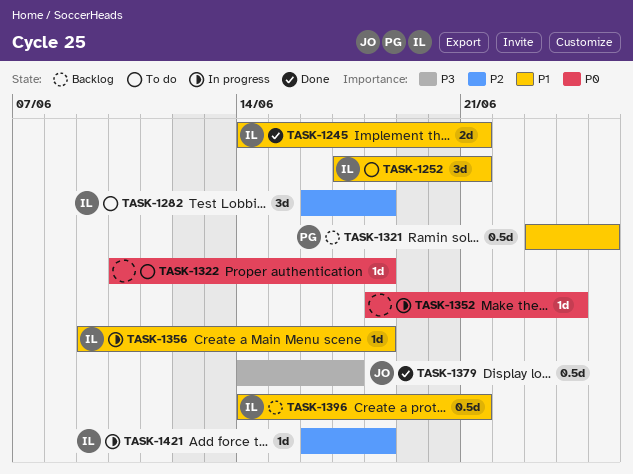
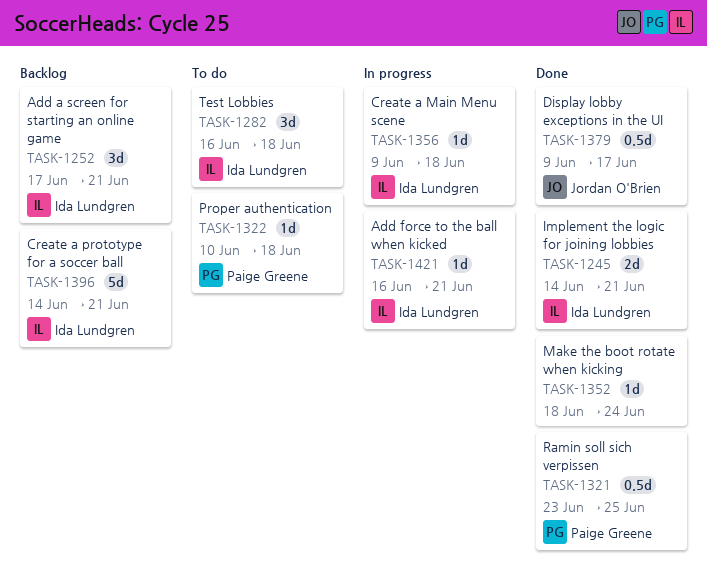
TASK-1252, status: To do -> Backlog
TASK-1321, status: Backlog -> Done
TASK-1322, owner: none -> Paige Greene
TASK-1352, status: In progress -> Done
TASK-1379, start: Jun 14 -> Jun 9
TASK-1396, estimate: 0.5d -> 5d
TASK-1421, due: Jun 18 -> Jun 21

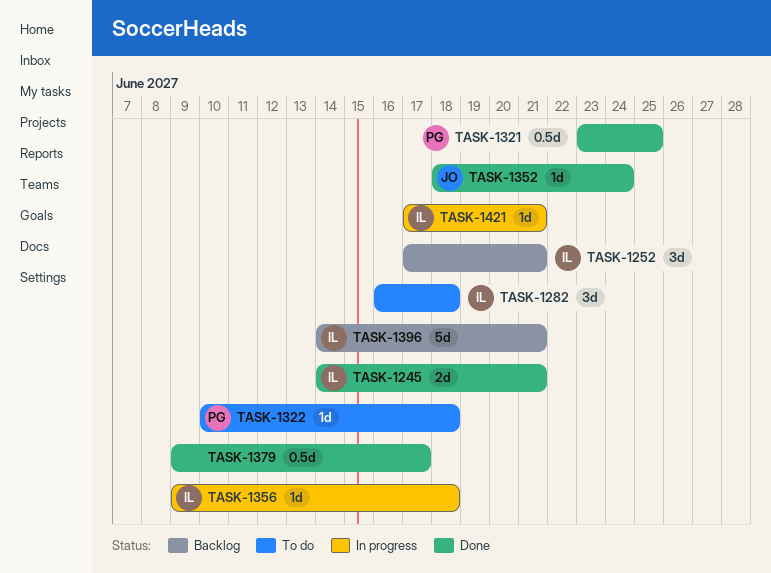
TASK-1352, owner: none -> Jordan O'Brien
TASK-1379, owner: Jordan O'Brien -> none
TASK-1421, start: Jun 16 -> Jun 17

